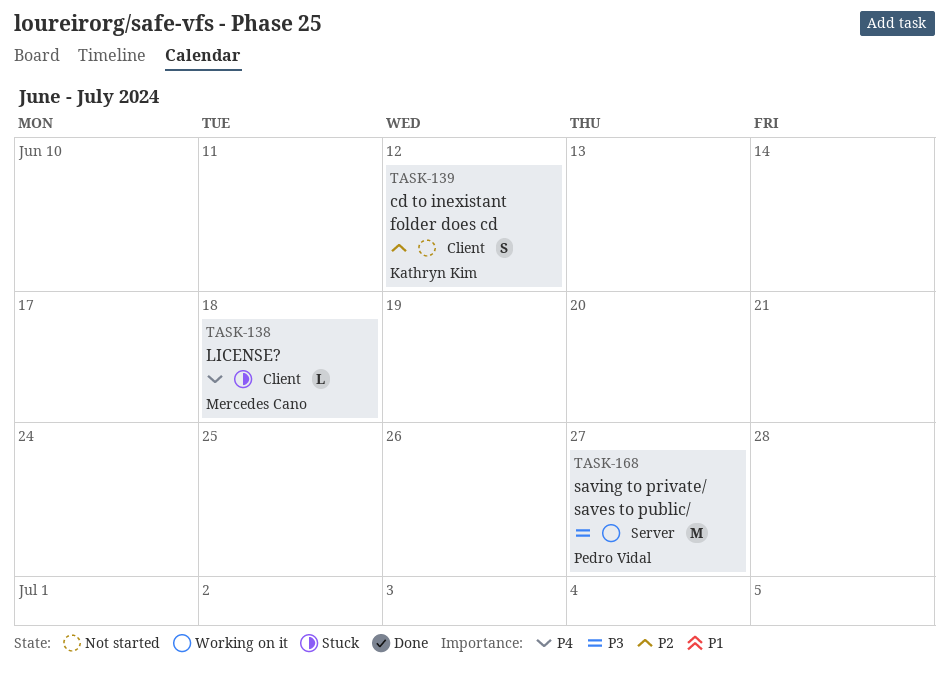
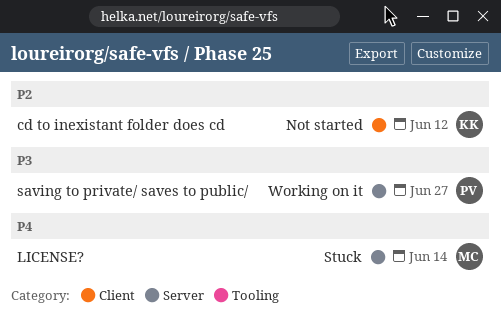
LICENSE?, label: Client -> Server
LICENSE?, due: Jun 18 -> Jun 14

